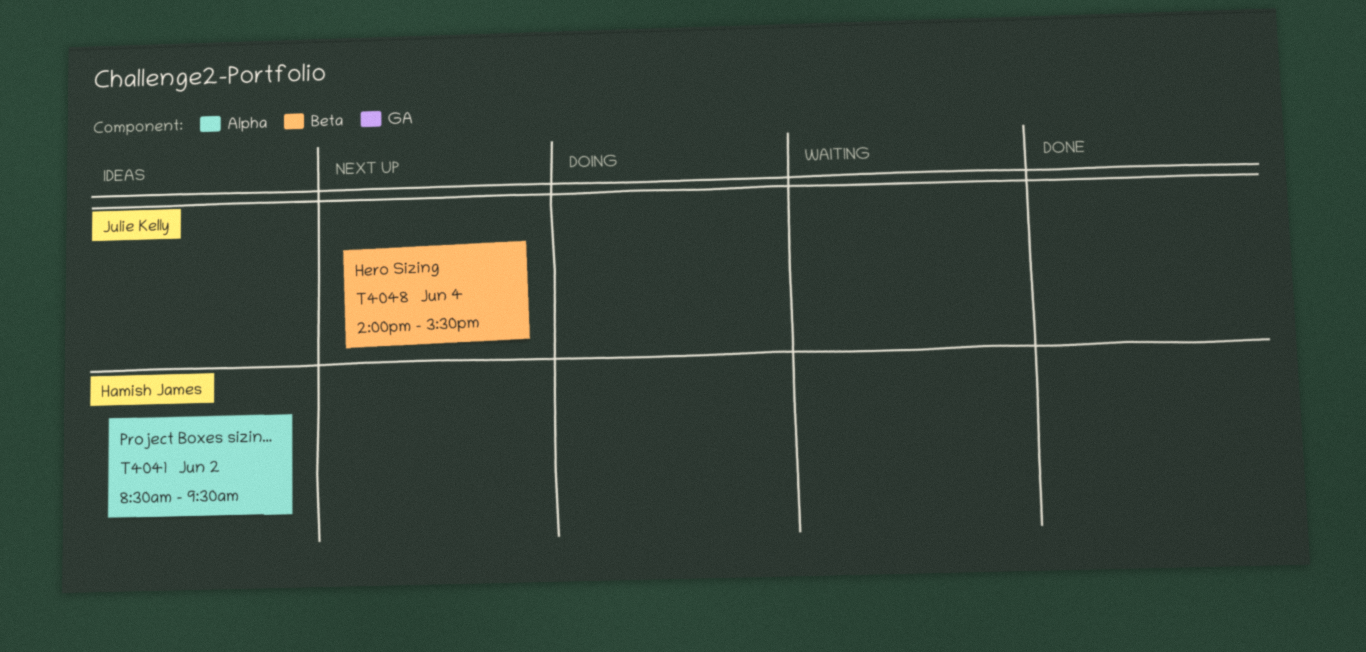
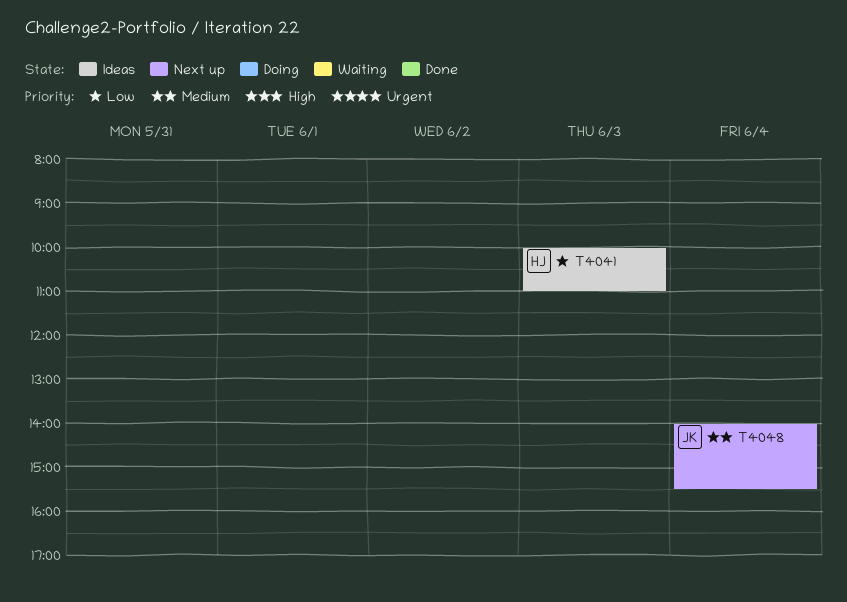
T4041, day: Jun 2 -> Jun 3
T4041, begins: 08:30 -> 10:00
T4041, ends: 09:30 -> 11:00

